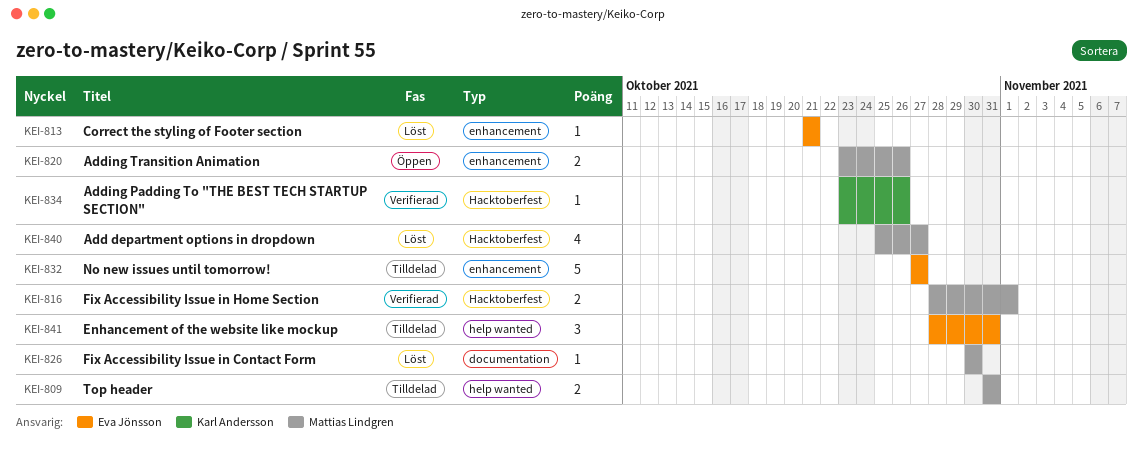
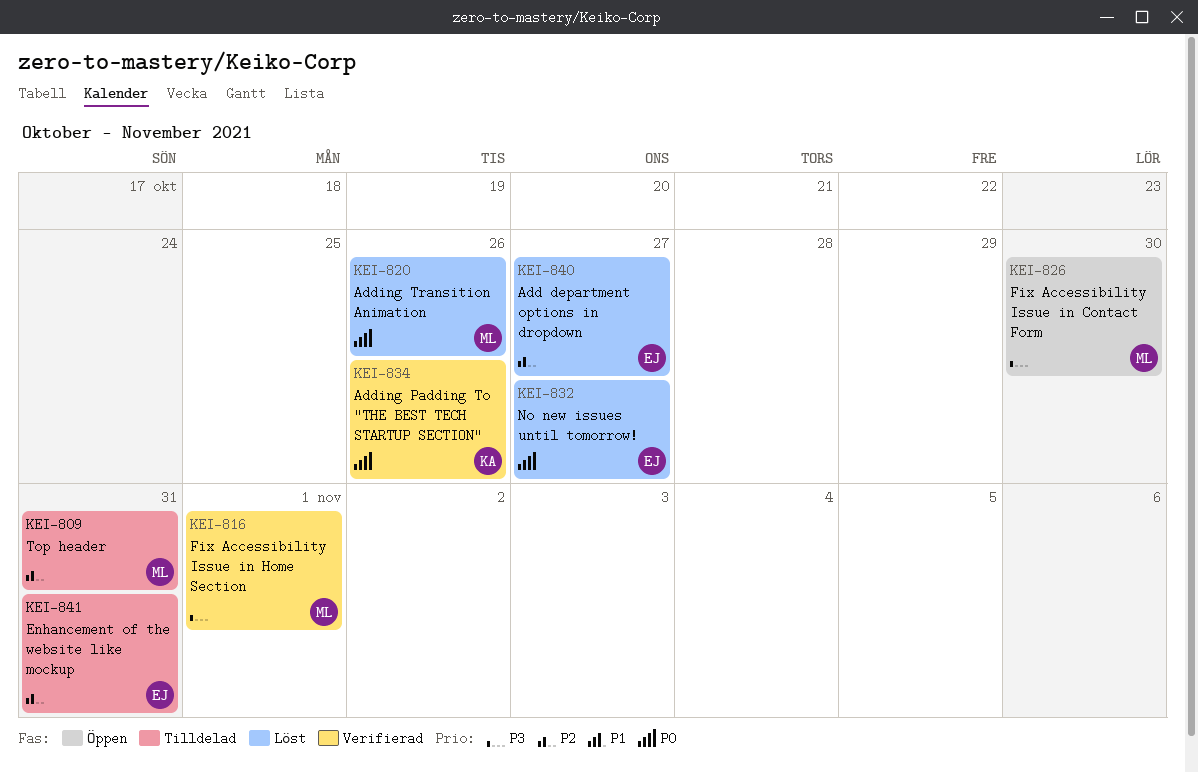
KEI-813: present -> none
KEI-820, status: Öppen -> Löst
KEI-826, status: Löst -> Öppen
KEI-832, status: Tilldelad -> Löst
KEI-840, owner: Mattias Lindgren -> Eva Jönsson

